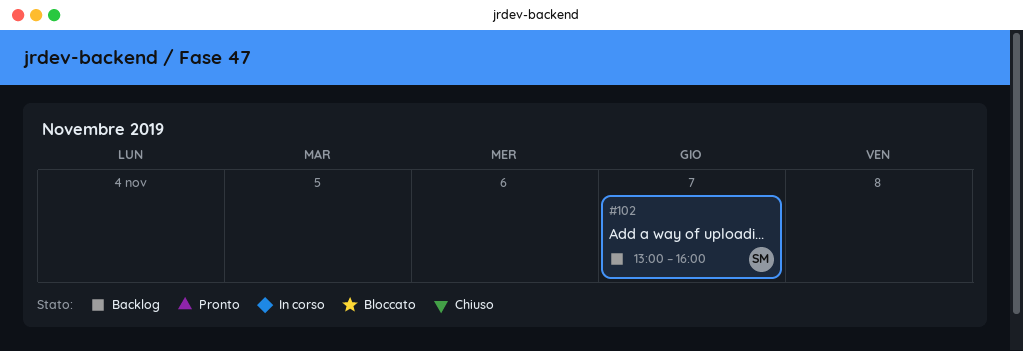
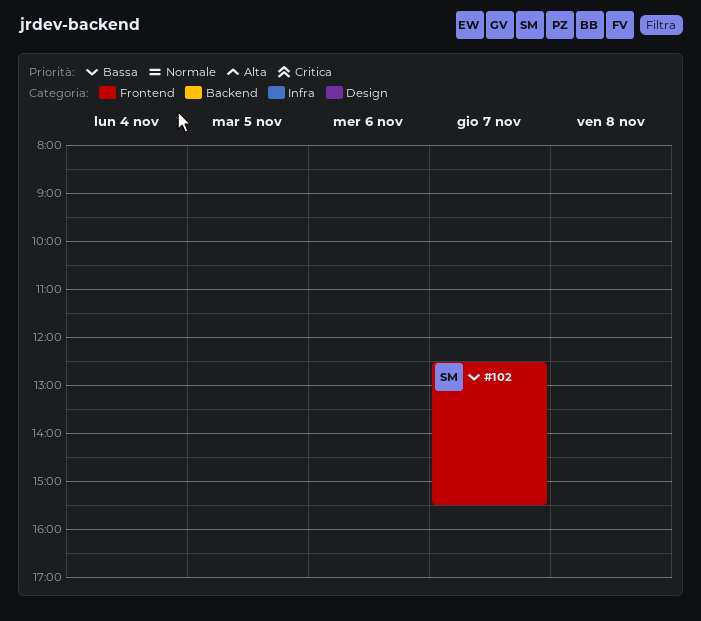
#102, begins: 13:00 -> 12:30
#102, ends: 16:00 -> 15:30

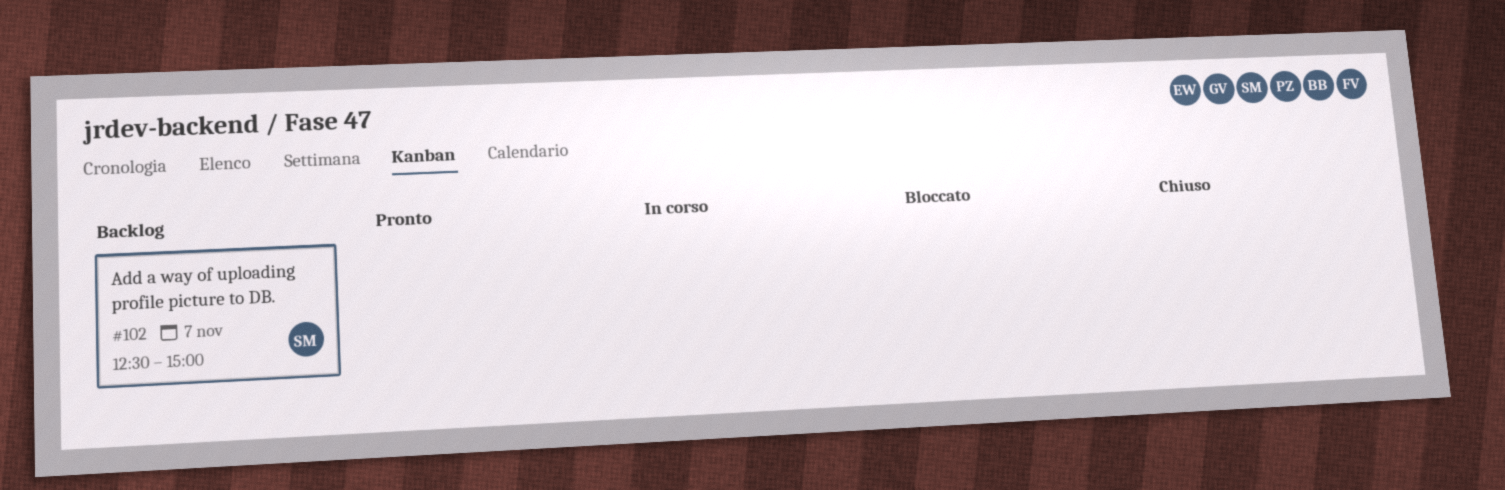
#102, ends: 15:30 -> 15:00

